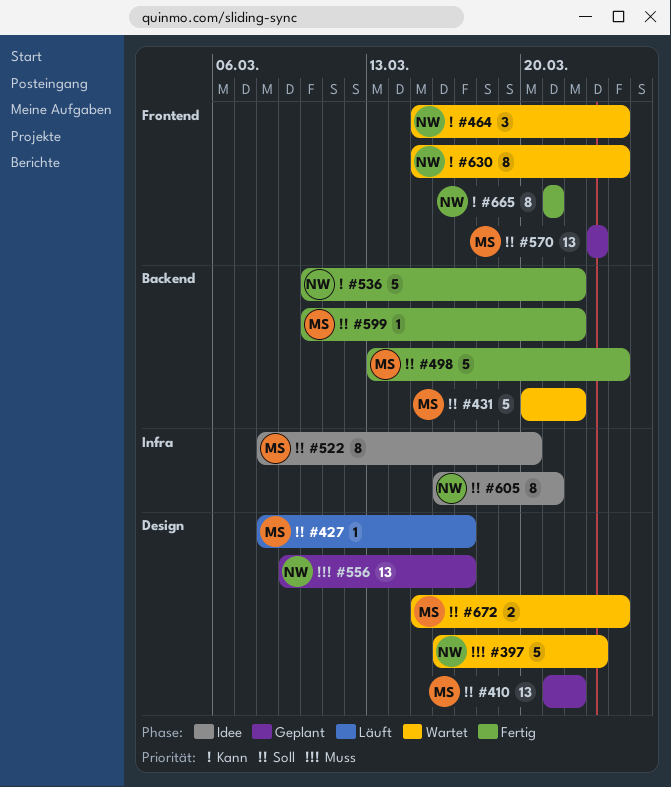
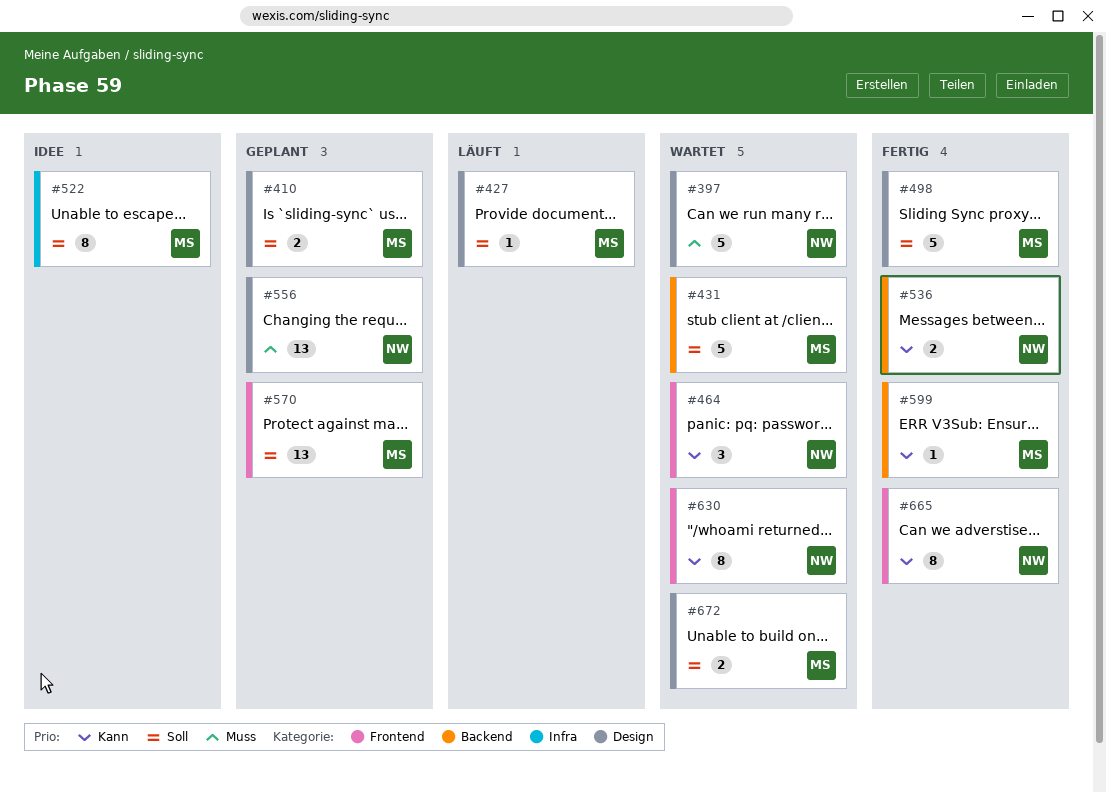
#410, estimate: 13 -> 2
#498, label: Backend -> Design
#536, estimate: 5 -> 2
#599, priority: Soll -> Kann
#605: present -> none

